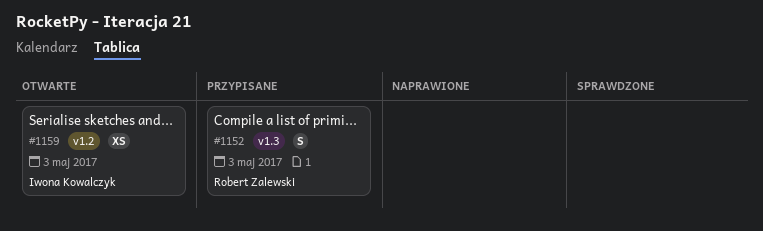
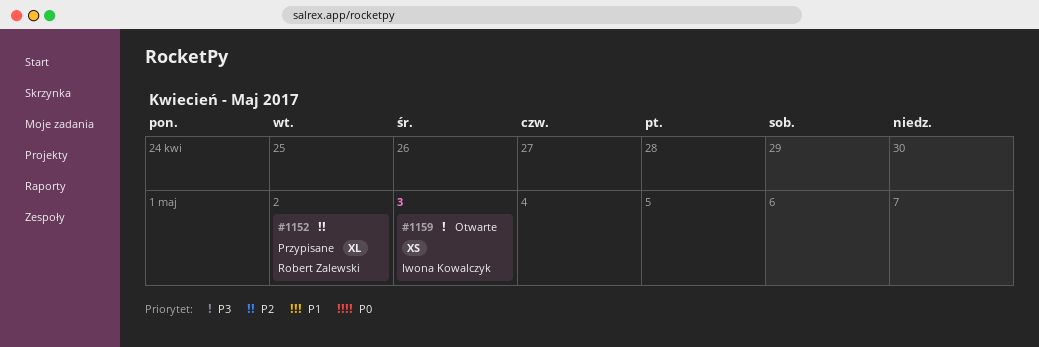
#1152, estimate: S -> XL
#1152, due: May 3 -> May 2

